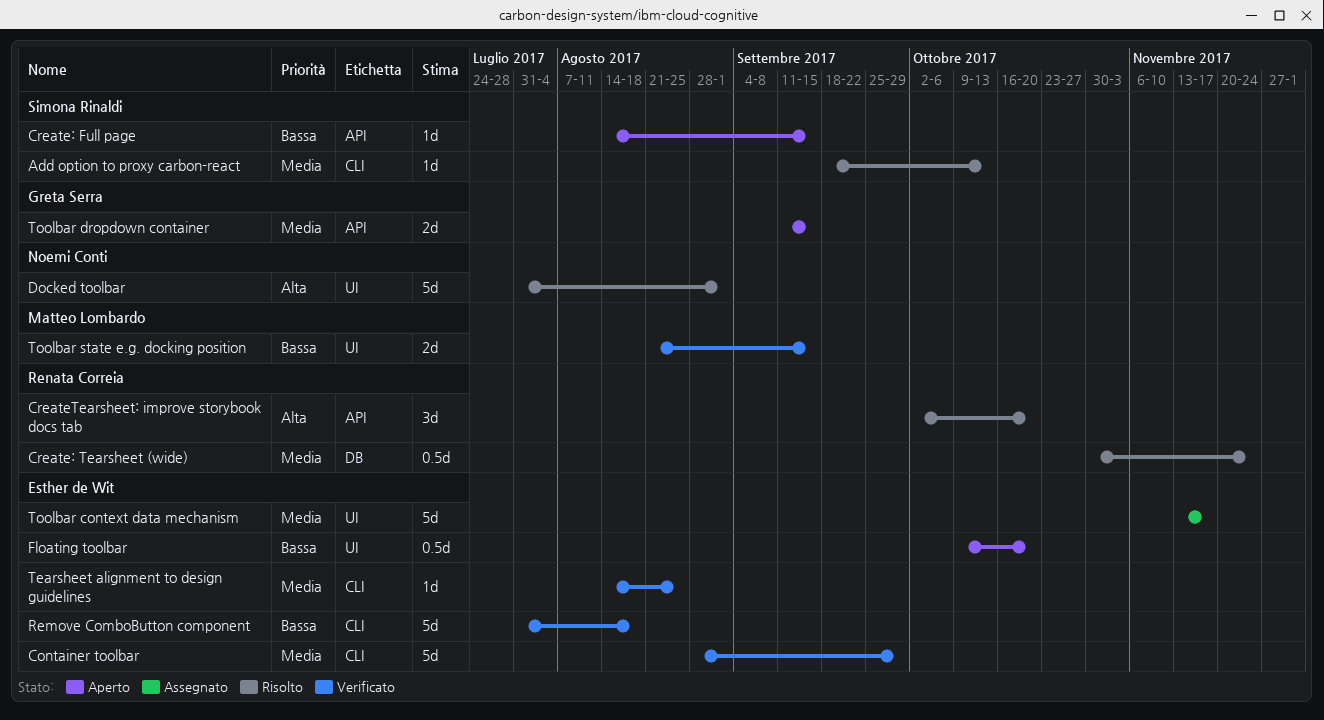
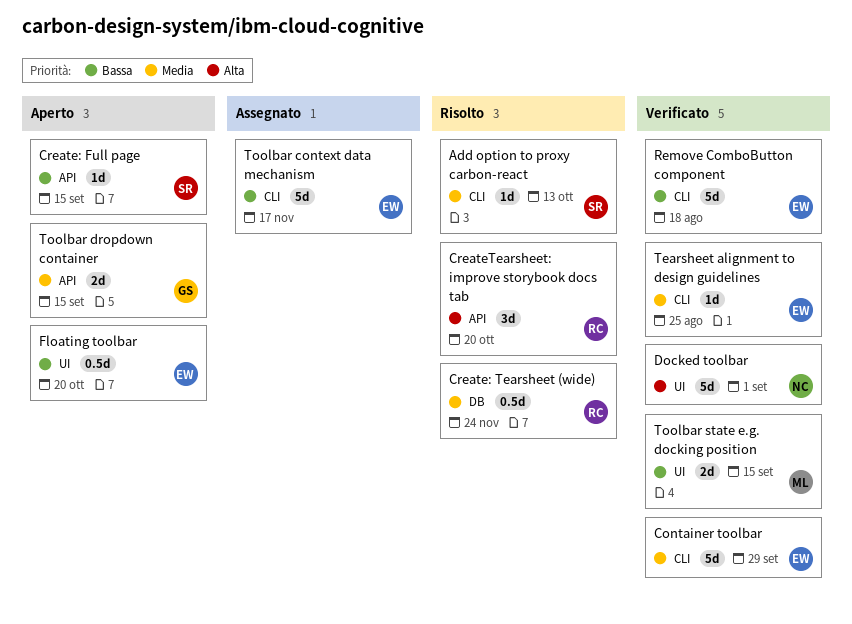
Docked toolbar, status: Risolto -> Verificato
Toolbar context data mechanism, priority: Media -> Bassa
Toolbar context data mechanism, label: UI -> CLI

